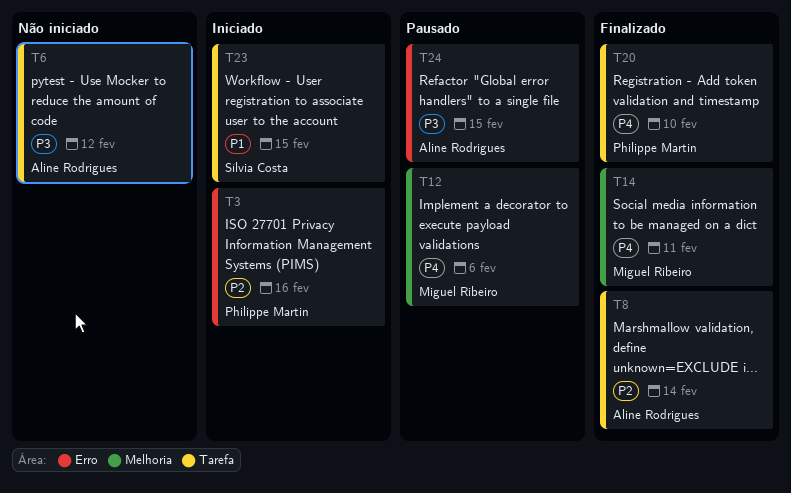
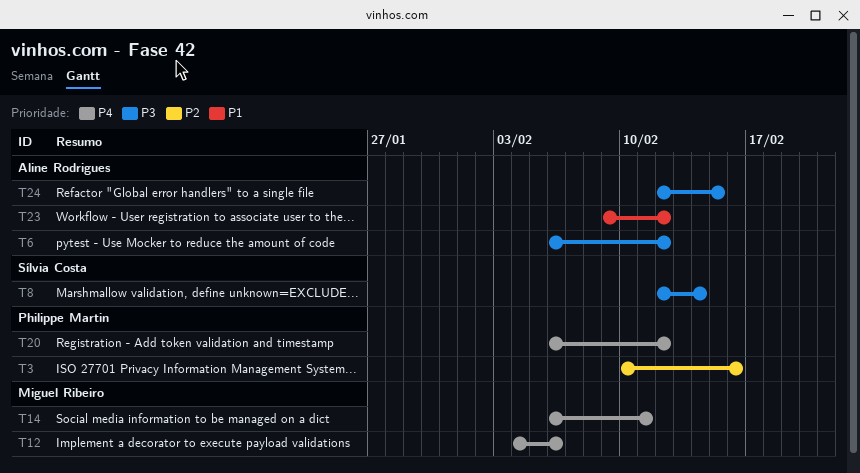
T8, owner: Aline Rodrigues -> Sílvia Costa
T8, priority: P2 -> P3
T20, due: Feb 10 -> Feb 12
T23, owner: Sílvia Costa -> Aline Rodrigues
T23, due: Feb 15 -> Feb 12

